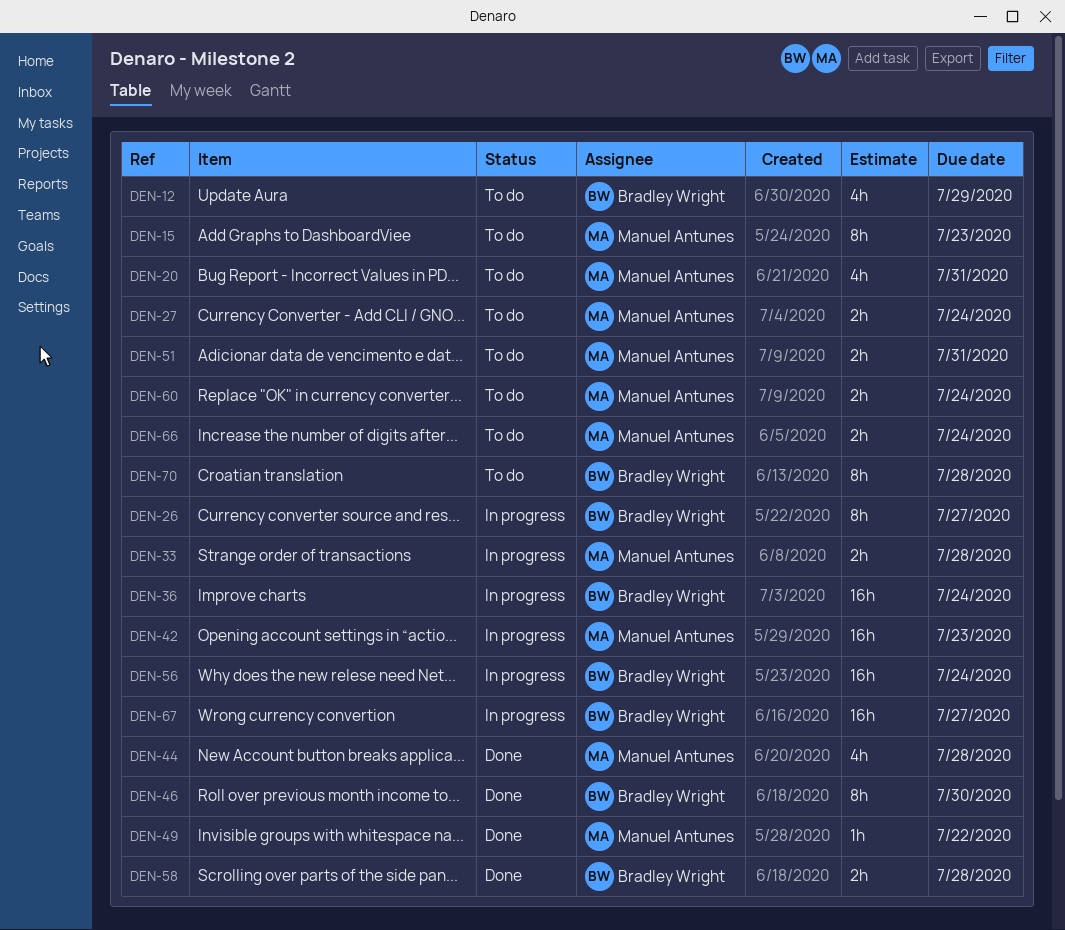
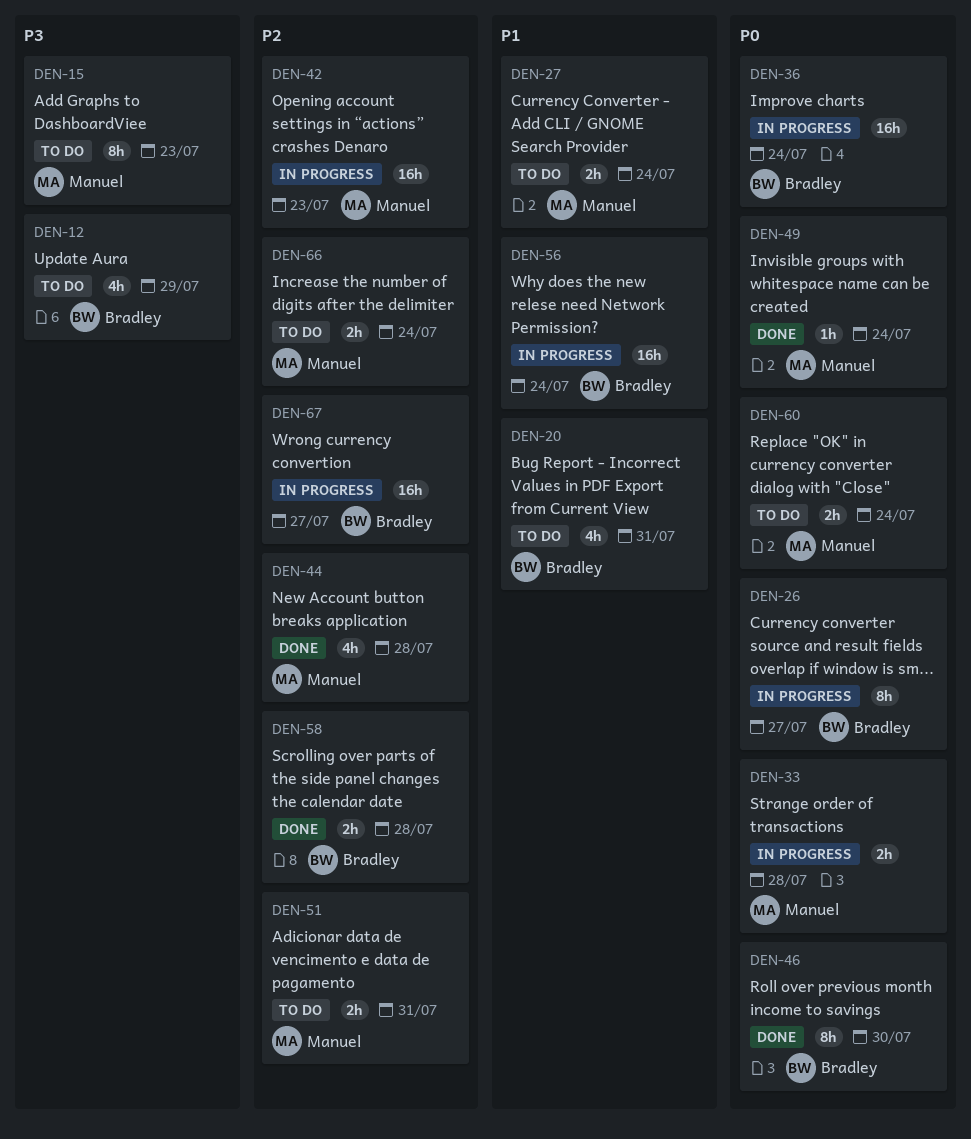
DEN-20, owner: Manuel Antunes -> Bradley Wright
DEN-49, due: Jul 22 -> Jul 24
DEN-70: present -> none

